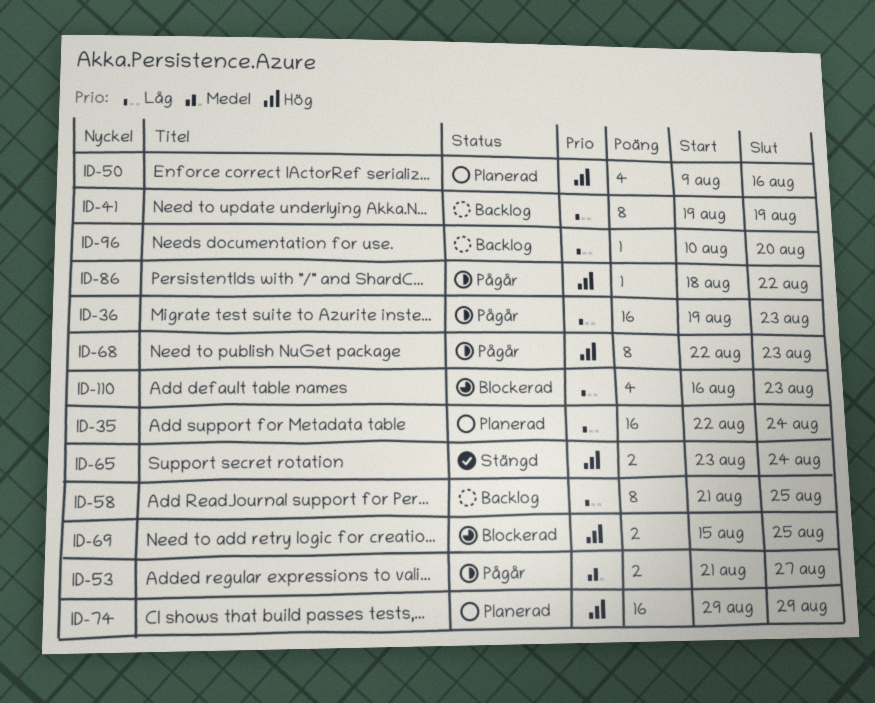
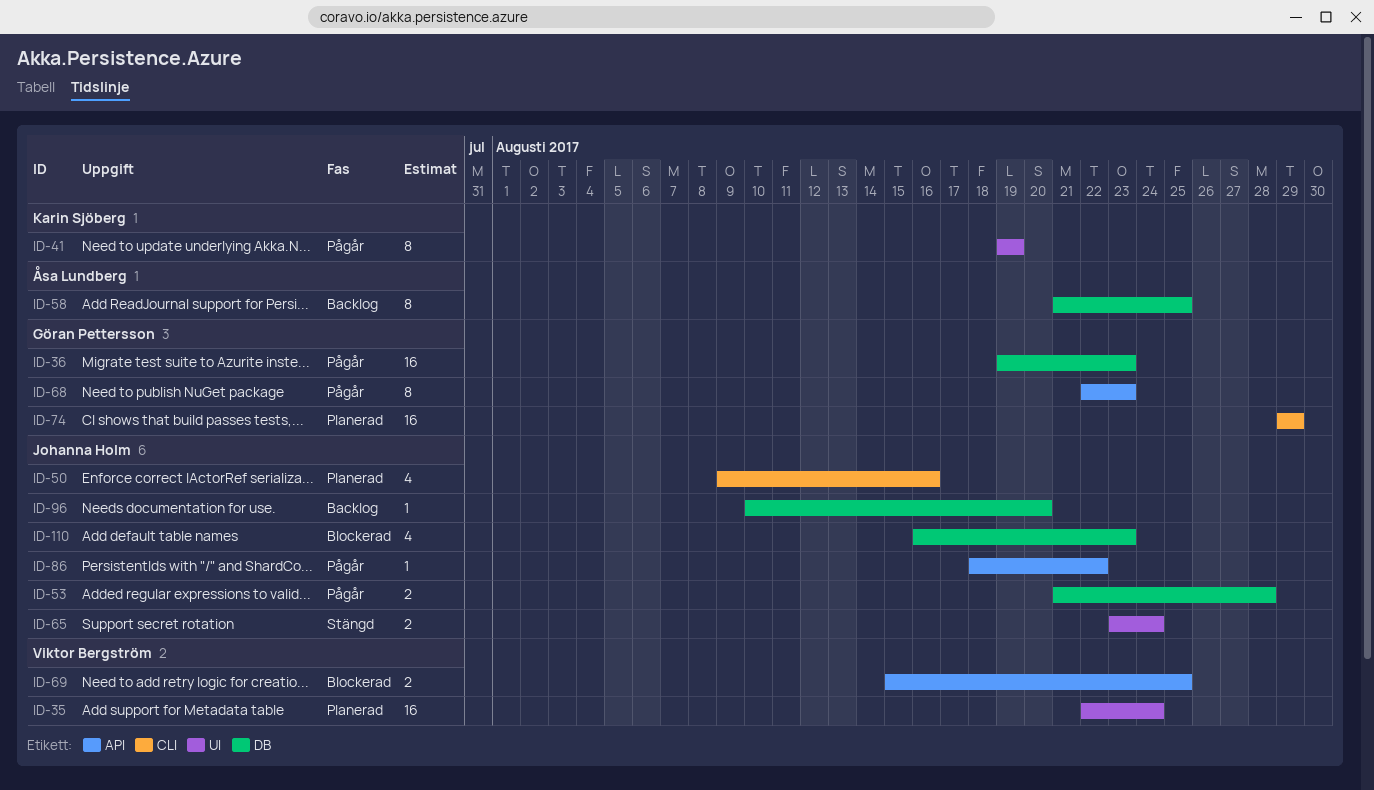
ID-41, status: Backlog -> Pågår
ID-53, due: Aug 27 -> Aug 28

